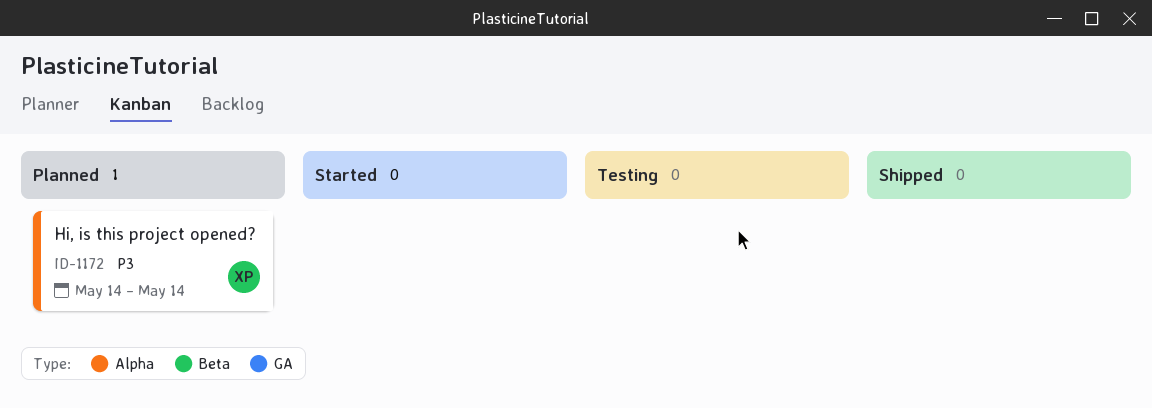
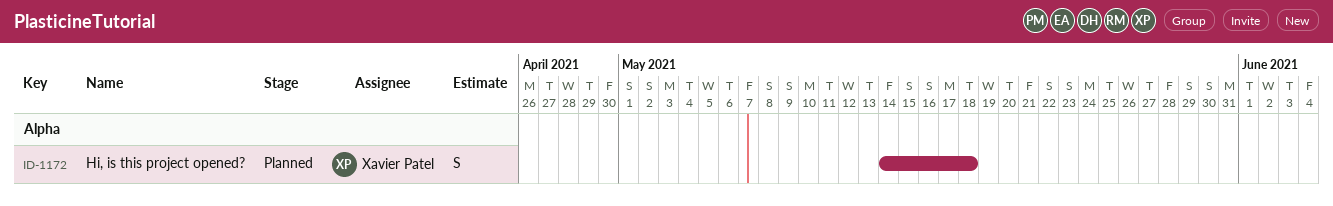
ID-1172, due: May 14 -> May 18

